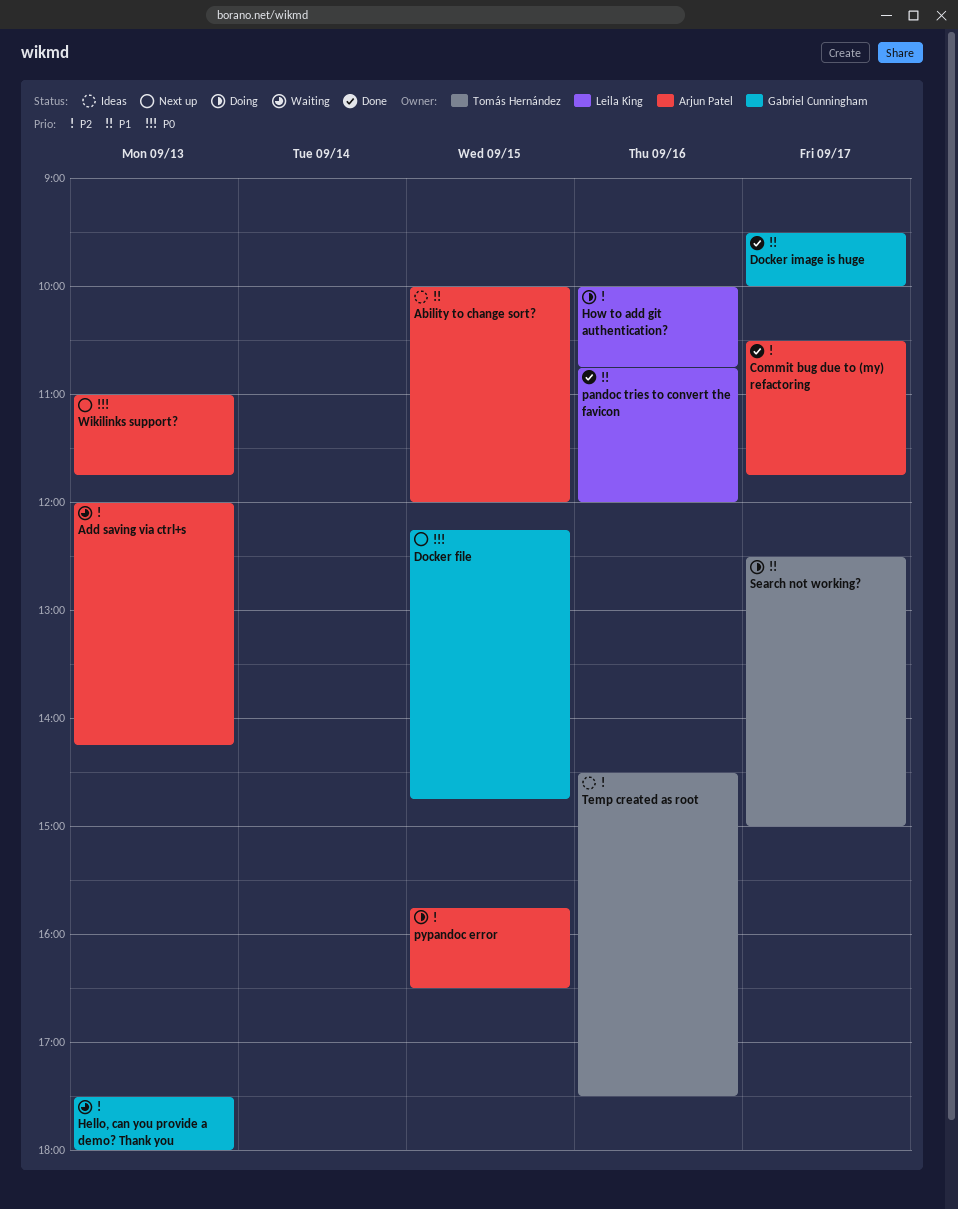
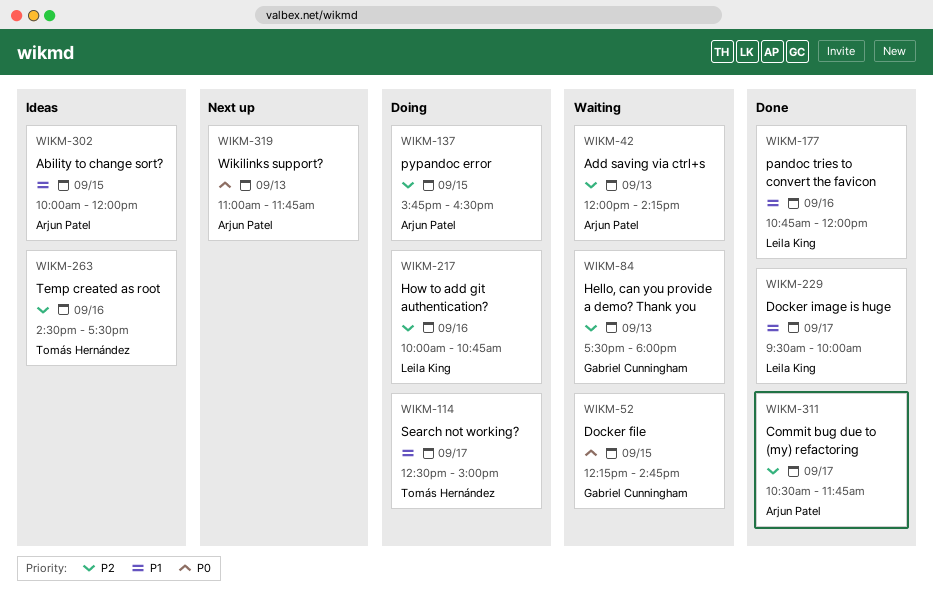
Docker file, status: Next up -> Waiting
Docker image is huge, owner: Gabriel Cunningham -> Leila King

